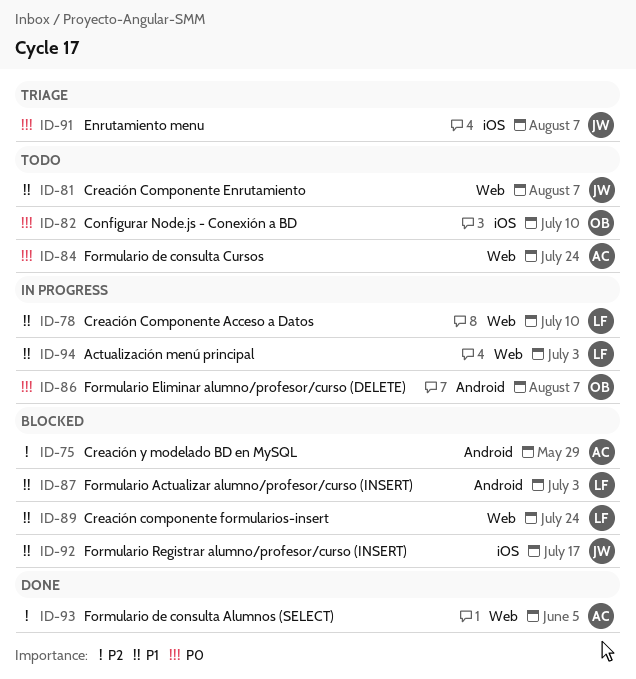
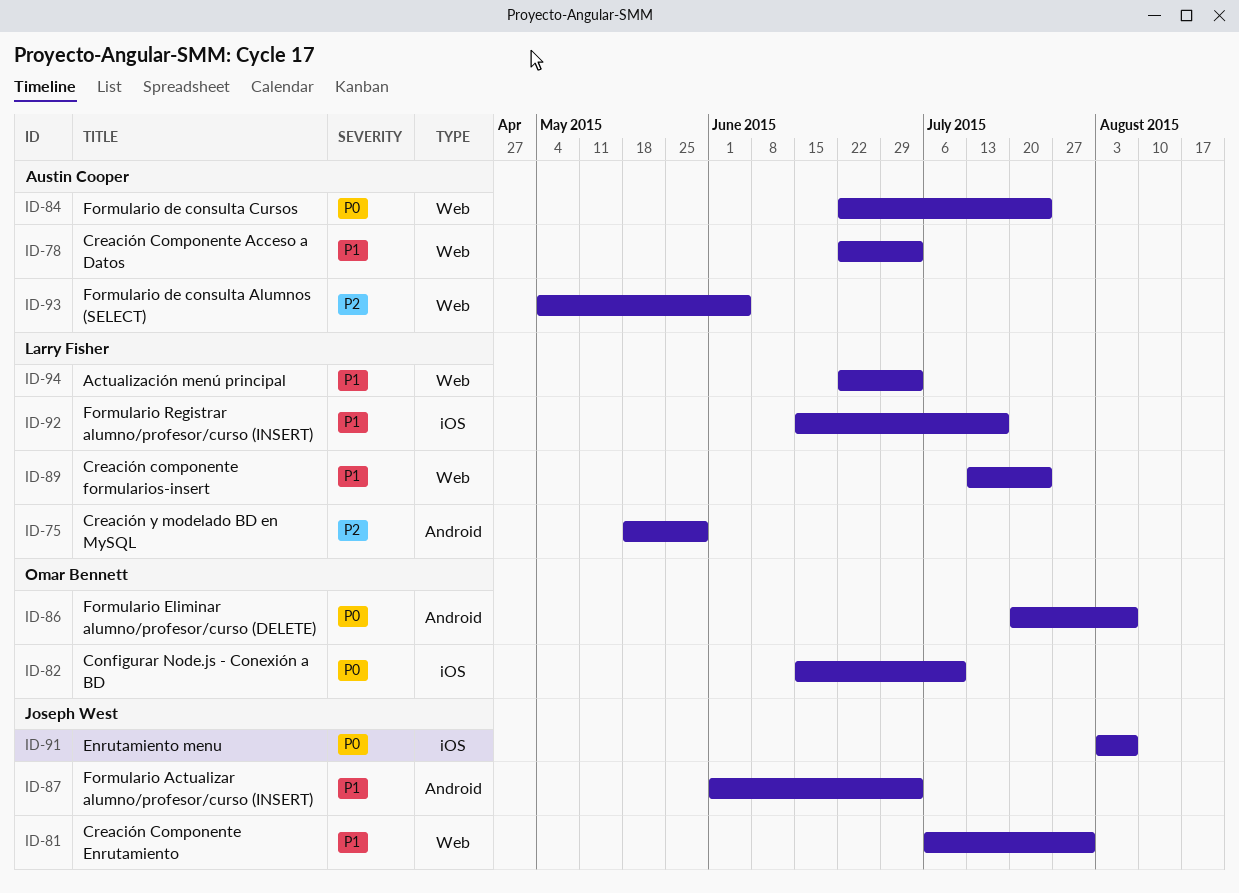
ID-75, owner: Austin Cooper -> Larry Fisher
ID-78, owner: Larry Fisher -> Austin Cooper
ID-78, due: Jul 10 -> Jul 3
ID-81, due: Aug 7 -> Jul 31
ID-87, owner: Larry Fisher -> Joseph West
ID-92, owner: Joseph West -> Larry Fisher

